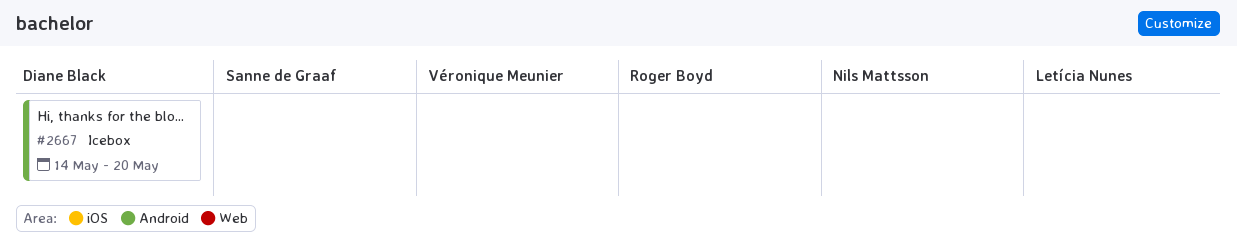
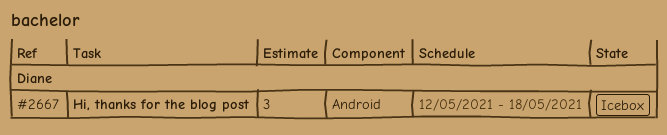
#2667, start: May 14 -> May 12
#2667, due: May 20 -> May 18

